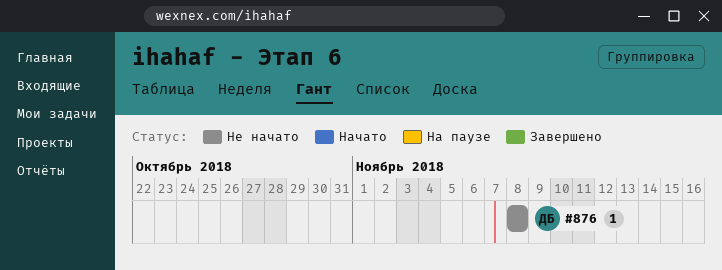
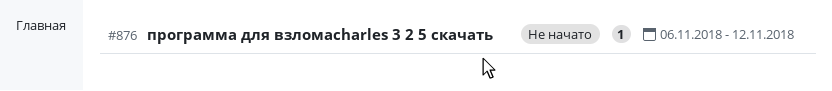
#876, start: Nov 8 -> Nov 6
#876, due: Nov 8 -> Nov 12

